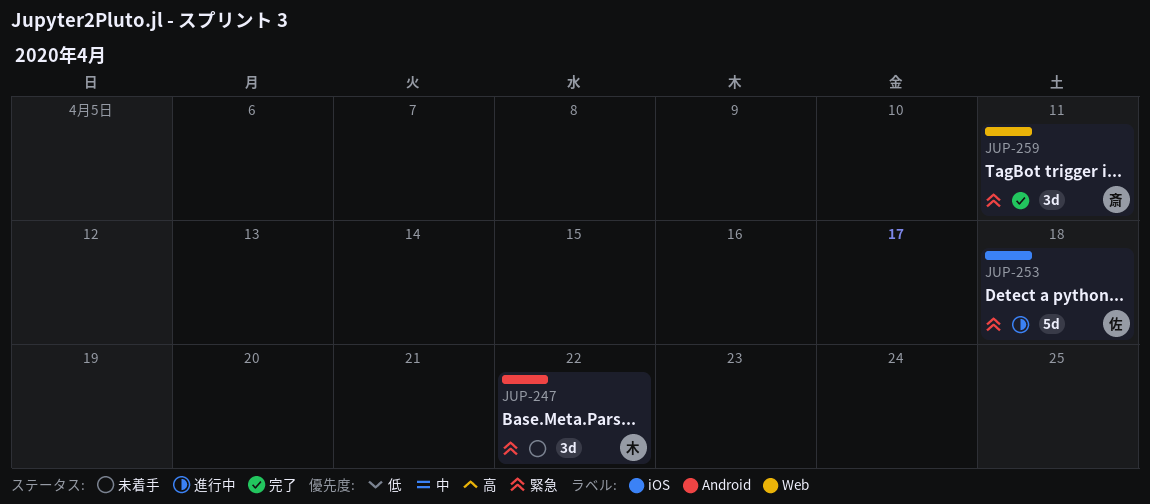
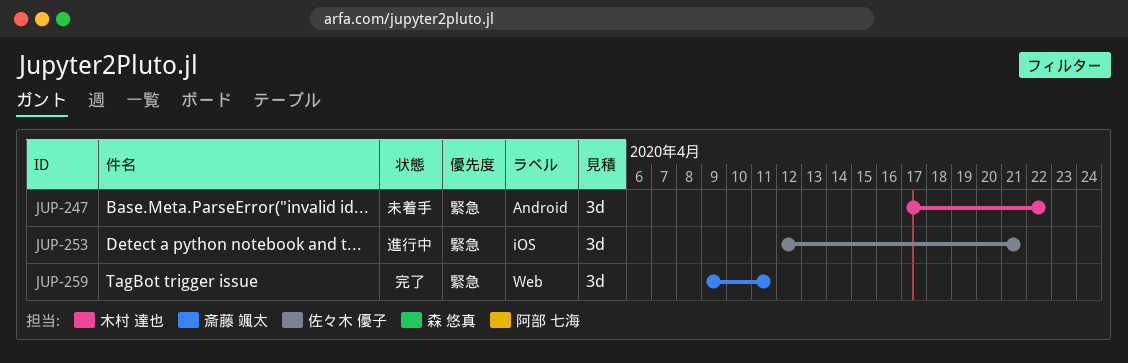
JUP-253, estimate: 5d -> 3d
JUP-253, due: Apr 18 -> Apr 21

